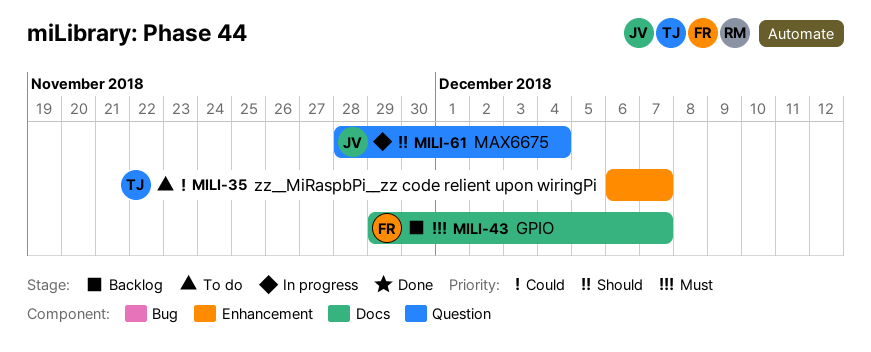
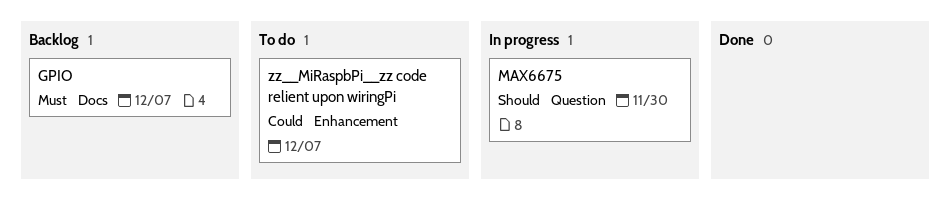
MAX6675, due: Dec 4 -> Nov 30

